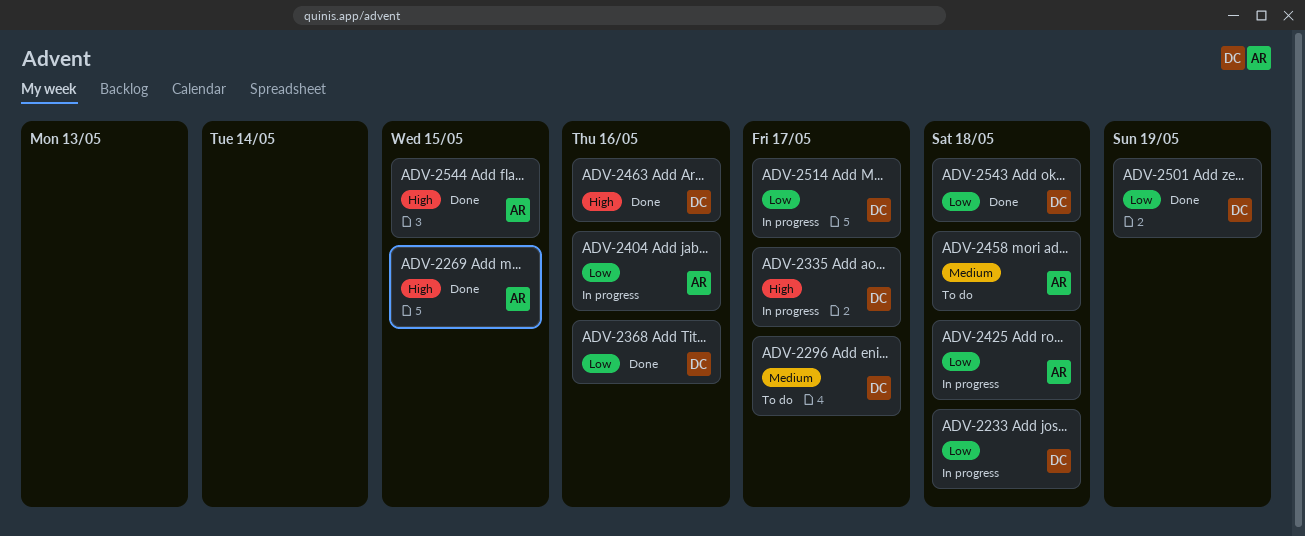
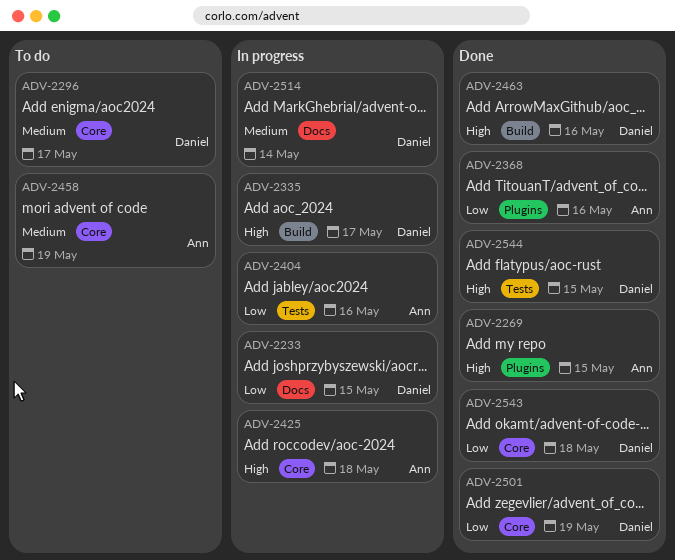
ADV-2233, due: May 18 -> May 15
ADV-2368, owner: Daniel -> Ann
ADV-2425, priority: Low -> High
ADV-2458, due: May 18 -> May 19
ADV-2514, priority: Low -> Medium
ADV-2514, due: May 17 -> May 14
ADV-2544, owner: Ann -> Daniel

